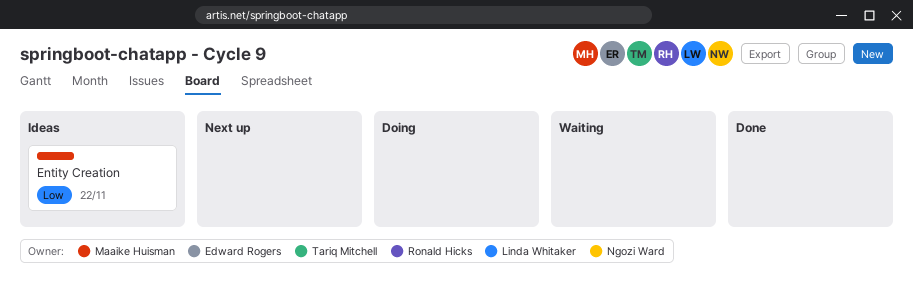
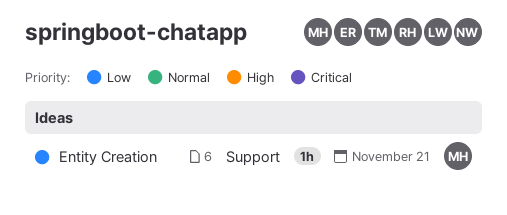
Entity Creation, due: Nov 22 -> Nov 21

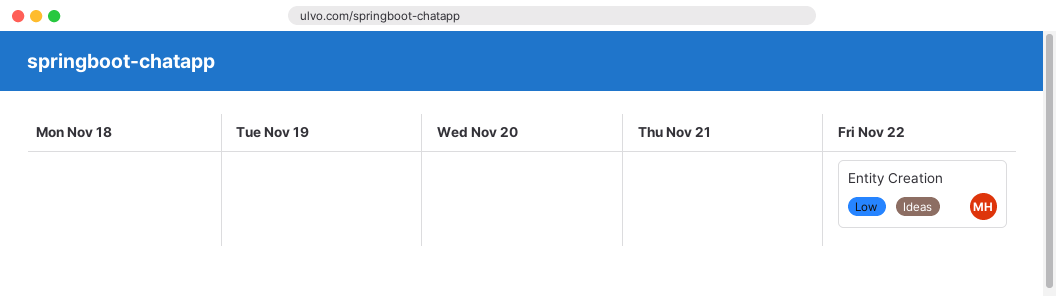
Entity Creation, due: Nov 21 -> Nov 22

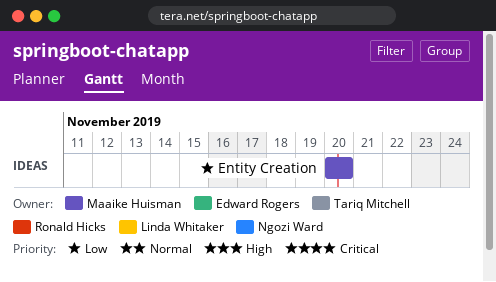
Entity Creation, due: Nov 22 -> Nov 20

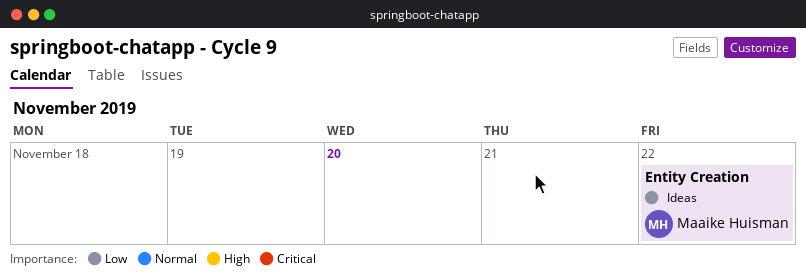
Entity Creation, due: Nov 20 -> Nov 22

